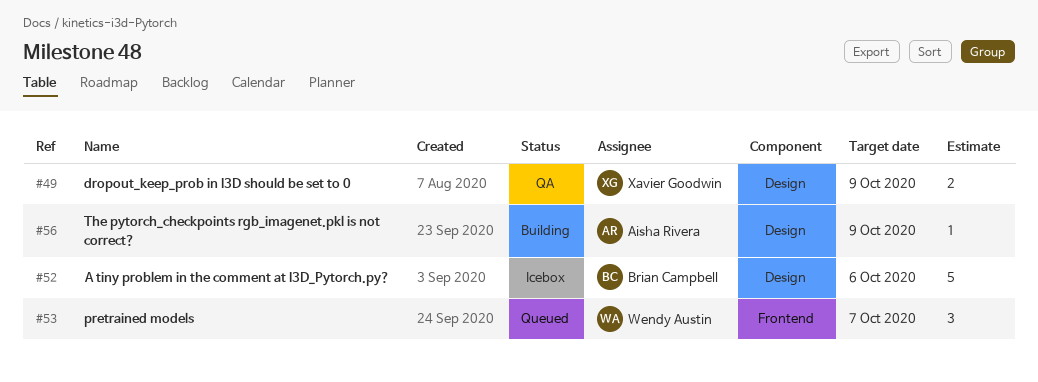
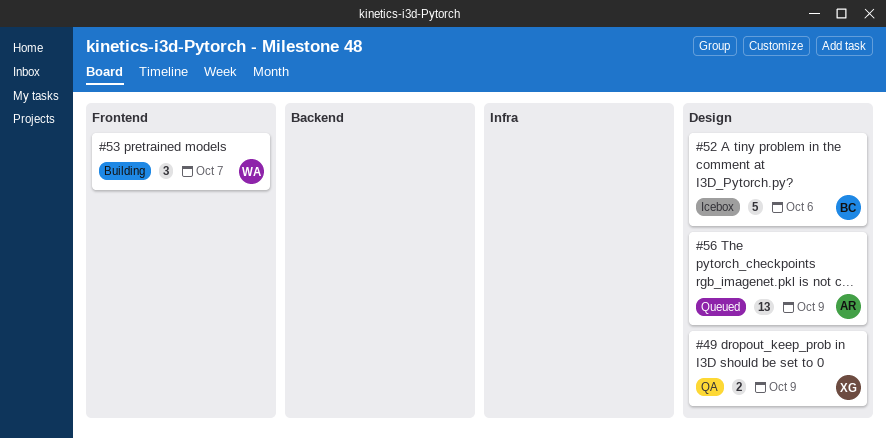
#53, status: Queued -> Building
#56, status: Building -> Queued
#56, estimate: 1 -> 13

